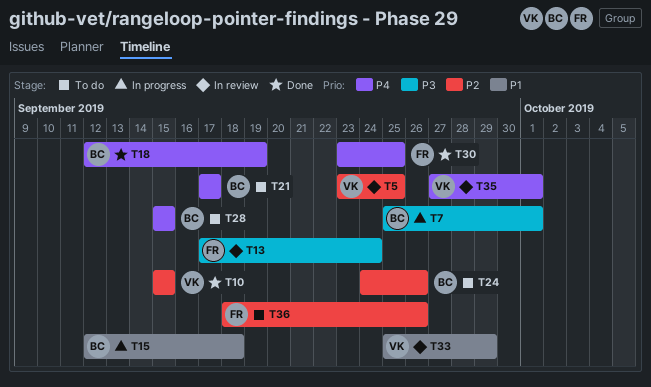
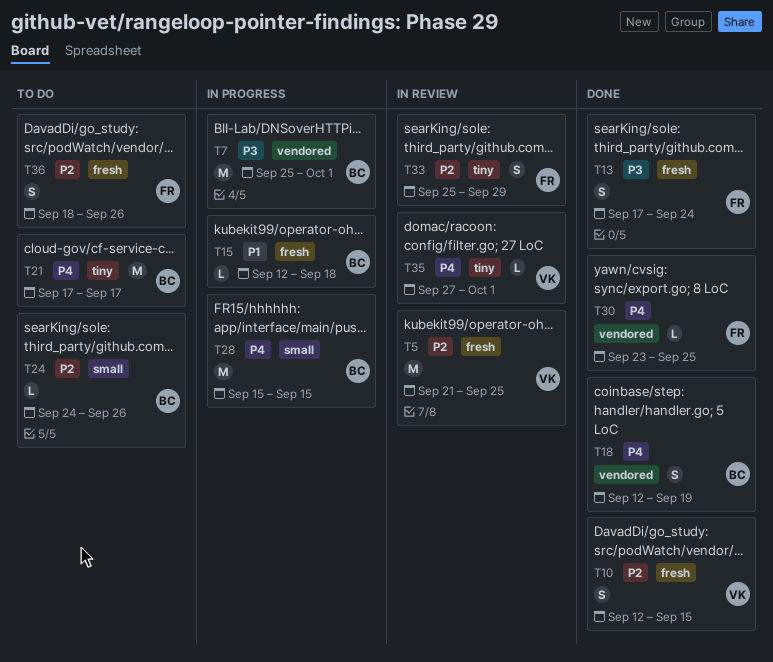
T5, start: Sep 23 -> Sep 21
T10, start: Sep 15 -> Sep 12
T13, status: In review -> Done
T28, status: To do -> In progress
T33, owner: VK -> FR
T33, priority: P1 -> P2

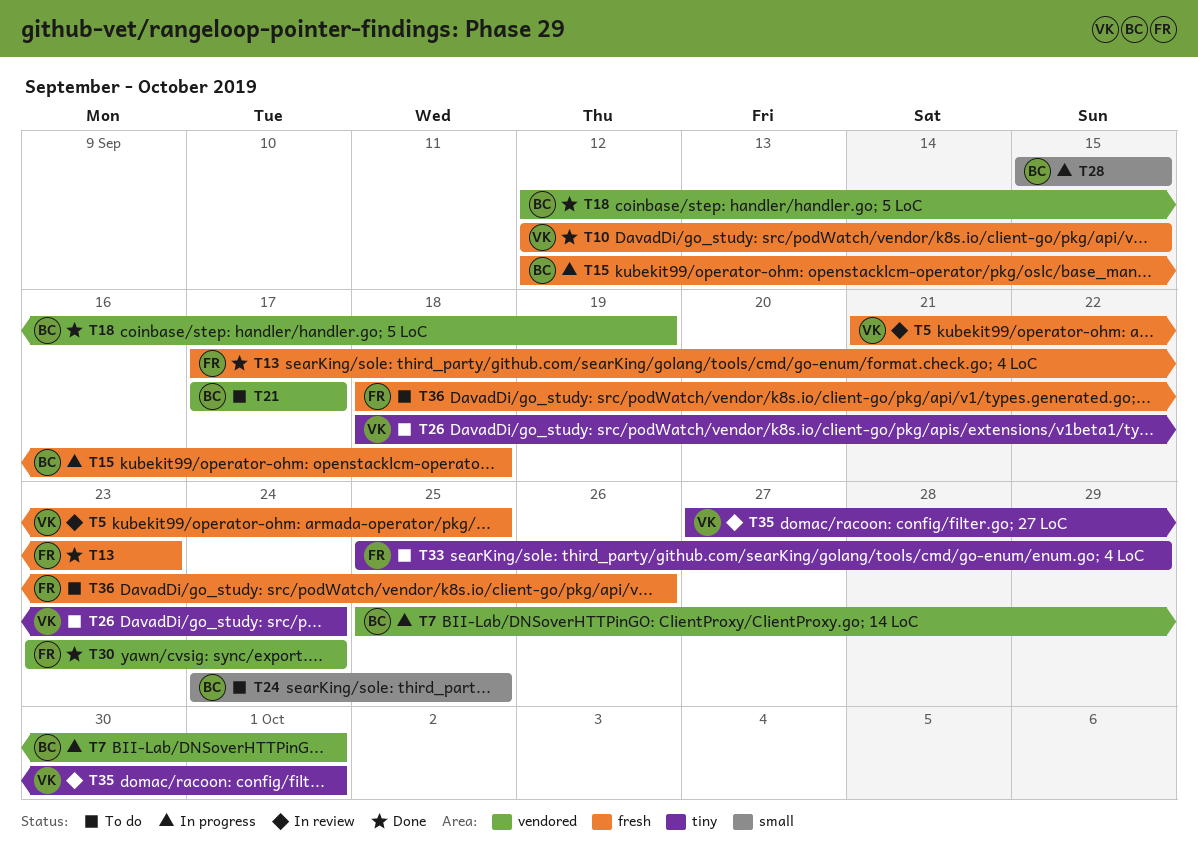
T13, due: Sep 24 -> Sep 23
T21, label: tiny -> vendored
T24, due: Sep 26 -> Sep 25
T26: none -> present
T30, due: Sep 25 -> Sep 24
T33, status: In review -> To do

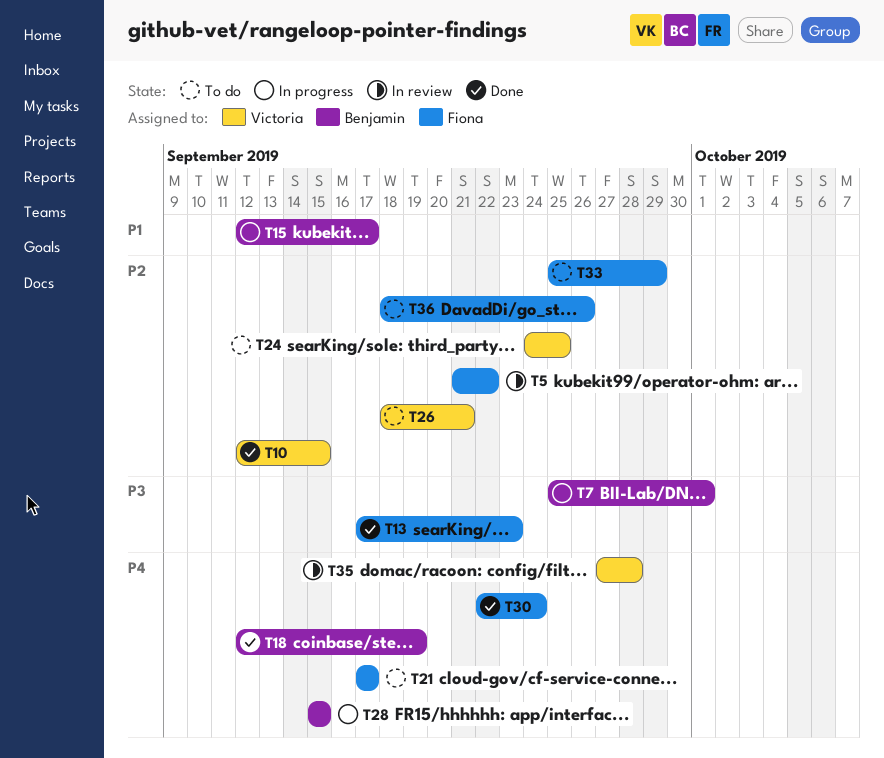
T5, owner: Victoria -> Fiona
T5, due: Sep 25 -> Sep 22
T15, due: Sep 18 -> Sep 17
T21, owner: Benjamin -> Fiona
T24, owner: Benjamin -> Victoria
T26, due: Sep 24 -> Sep 21
T30, start: Sep 23 -> Sep 22
T35, due: Oct 1 -> Sep 28

